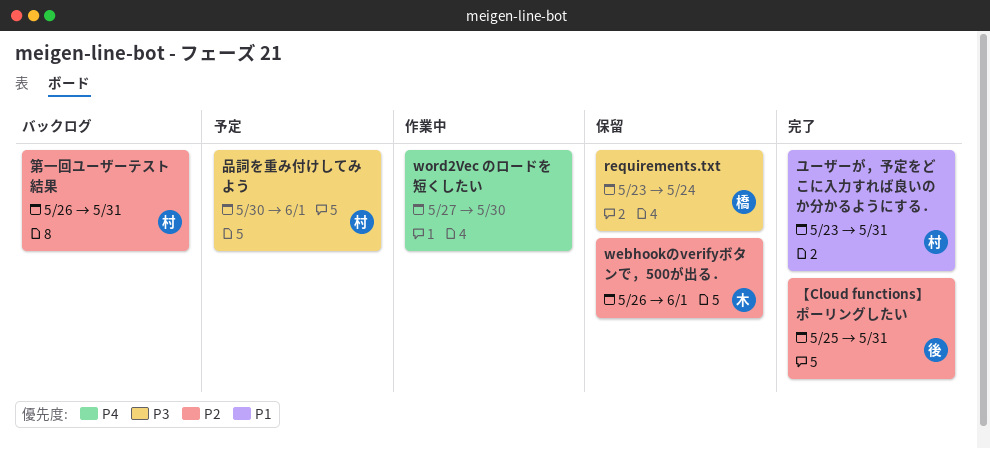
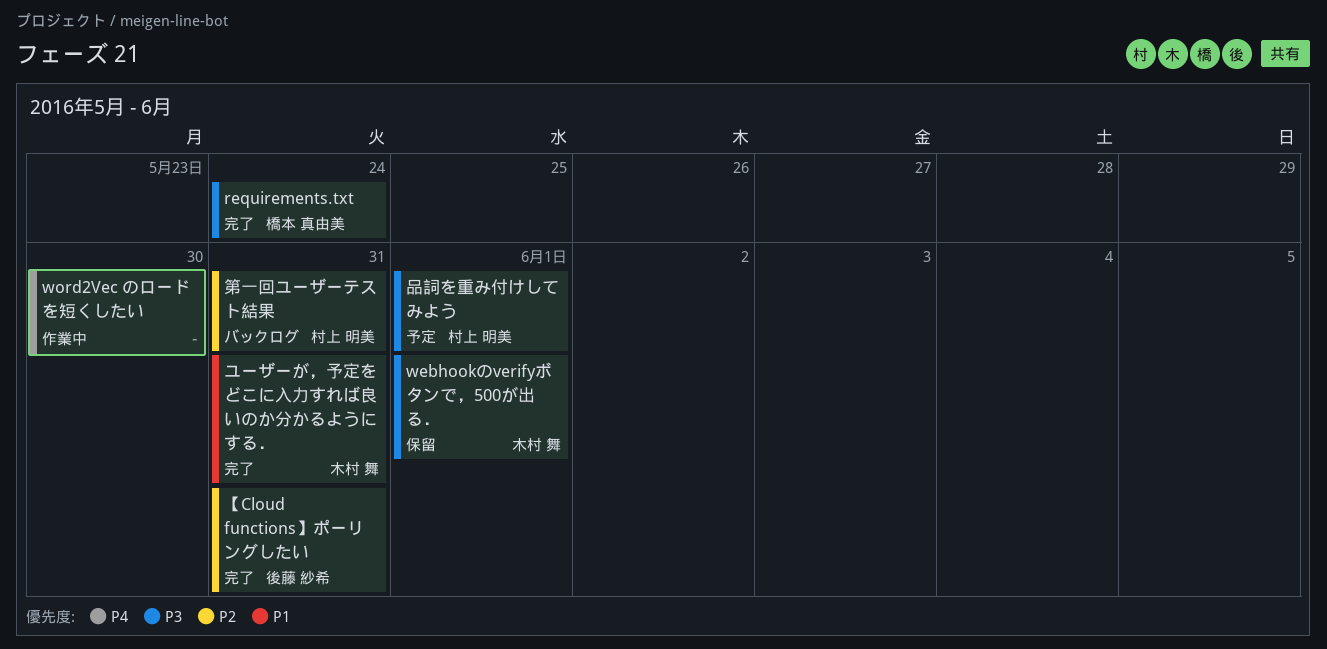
requirements.txt, status: 保留 -> 完了
webhookのverifyボタンで，500が出る．, priority: P2 -> P3
ユーザーが，予定をどこに入力すれば良いのか分かるようにする．, owner: 村上 明美 -> 木村 舞

